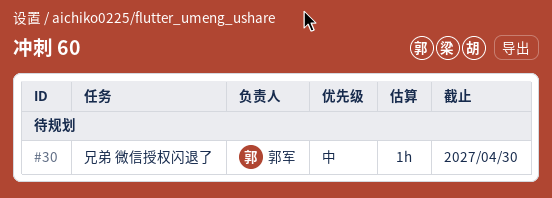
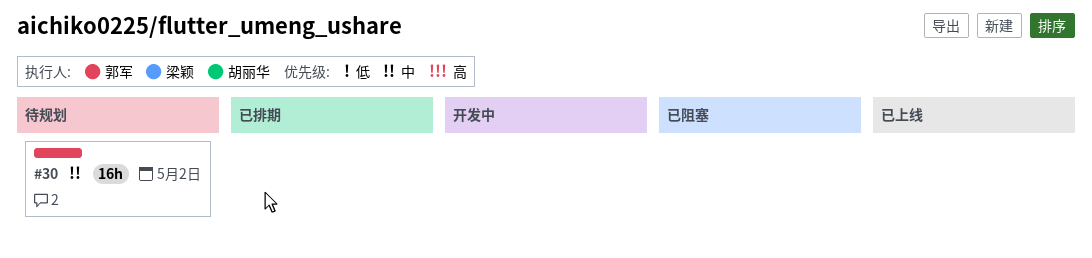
#30, estimate: 1h -> 16h
#30, due: Apr 30 -> May 2

